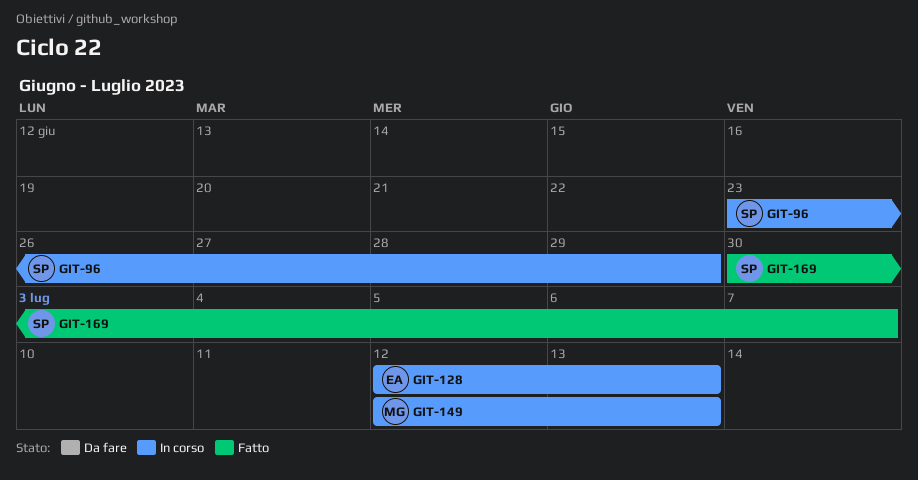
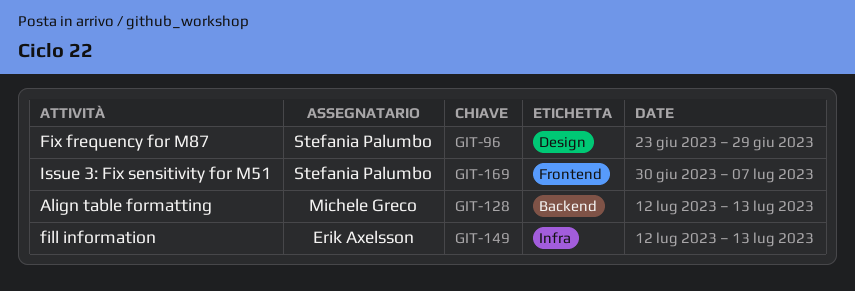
GIT-128, owner: Erik Axelsson -> Michele Greco
GIT-149, owner: Michele Greco -> Erik Axelsson

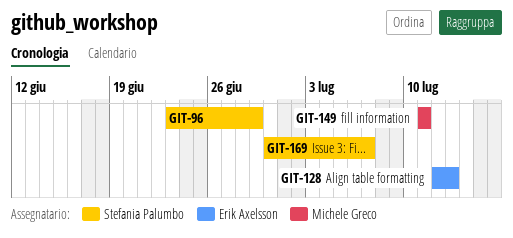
GIT-128, owner: Michele Greco -> Erik Axelsson
GIT-149, owner: Erik Axelsson -> Michele Greco
GIT-149, start: Jul 12 -> Jul 11
GIT-149, due: Jul 13 -> Jul 11

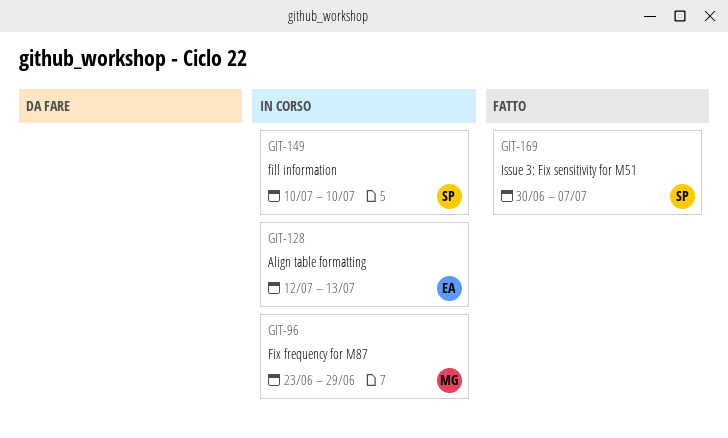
GIT-96, owner: Stefania Palumbo -> Michele Greco
GIT-149, owner: Michele Greco -> Stefania Palumbo
GIT-149, start: Jul 11 -> Jul 10
GIT-149, due: Jul 11 -> Jul 10

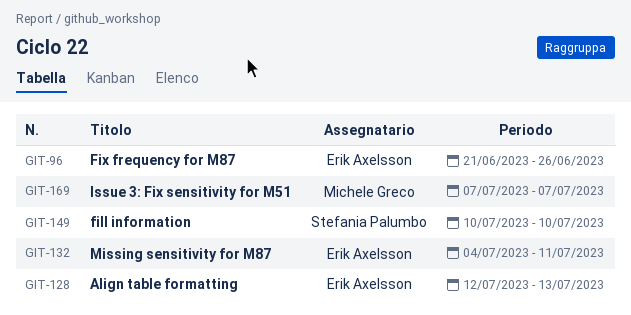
GIT-96, owner: Michele Greco -> Erik Axelsson
GIT-96, start: Jun 23 -> Jun 21
GIT-96, due: Jun 29 -> Jun 26
GIT-132: none -> present
GIT-169, owner: Stefania Palumbo -> Michele Greco
GIT-169, start: Jun 30 -> Jul 7

